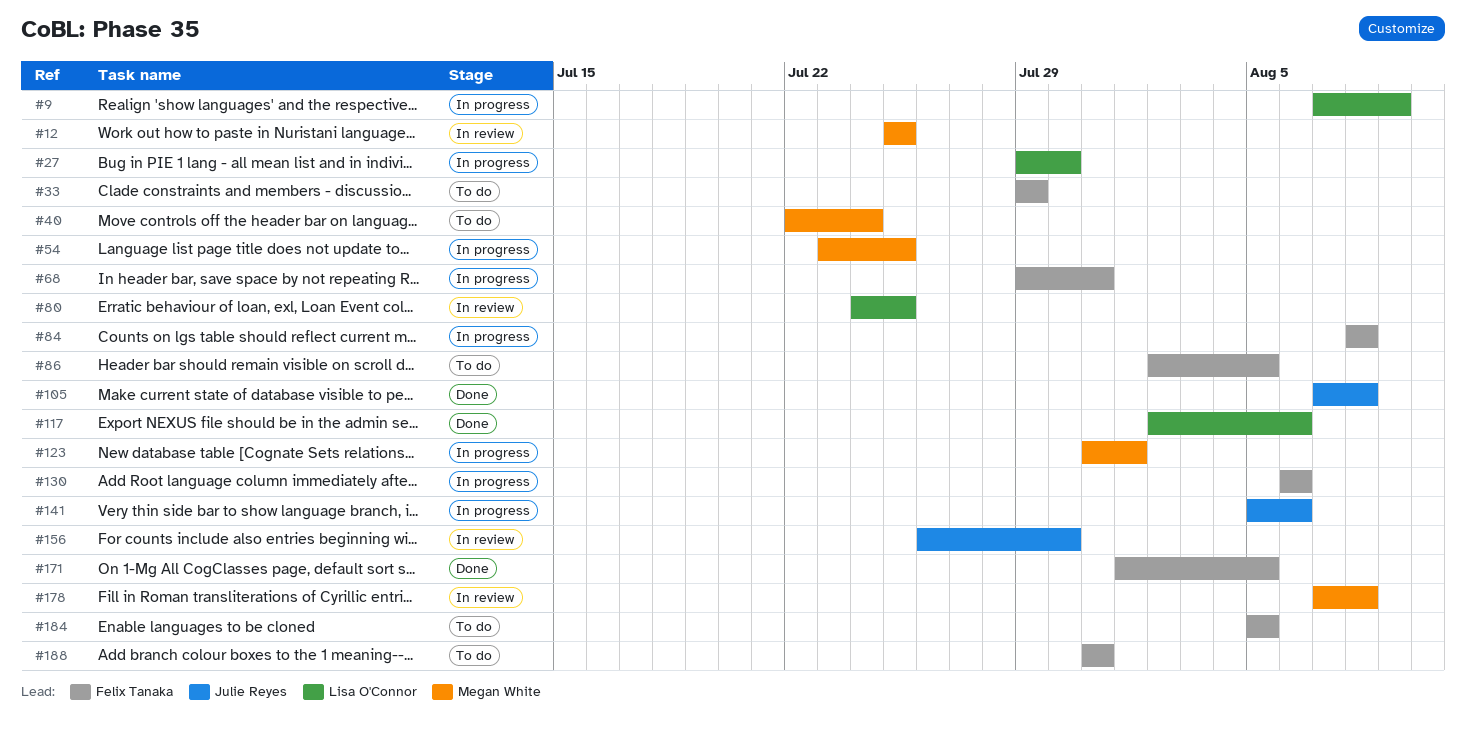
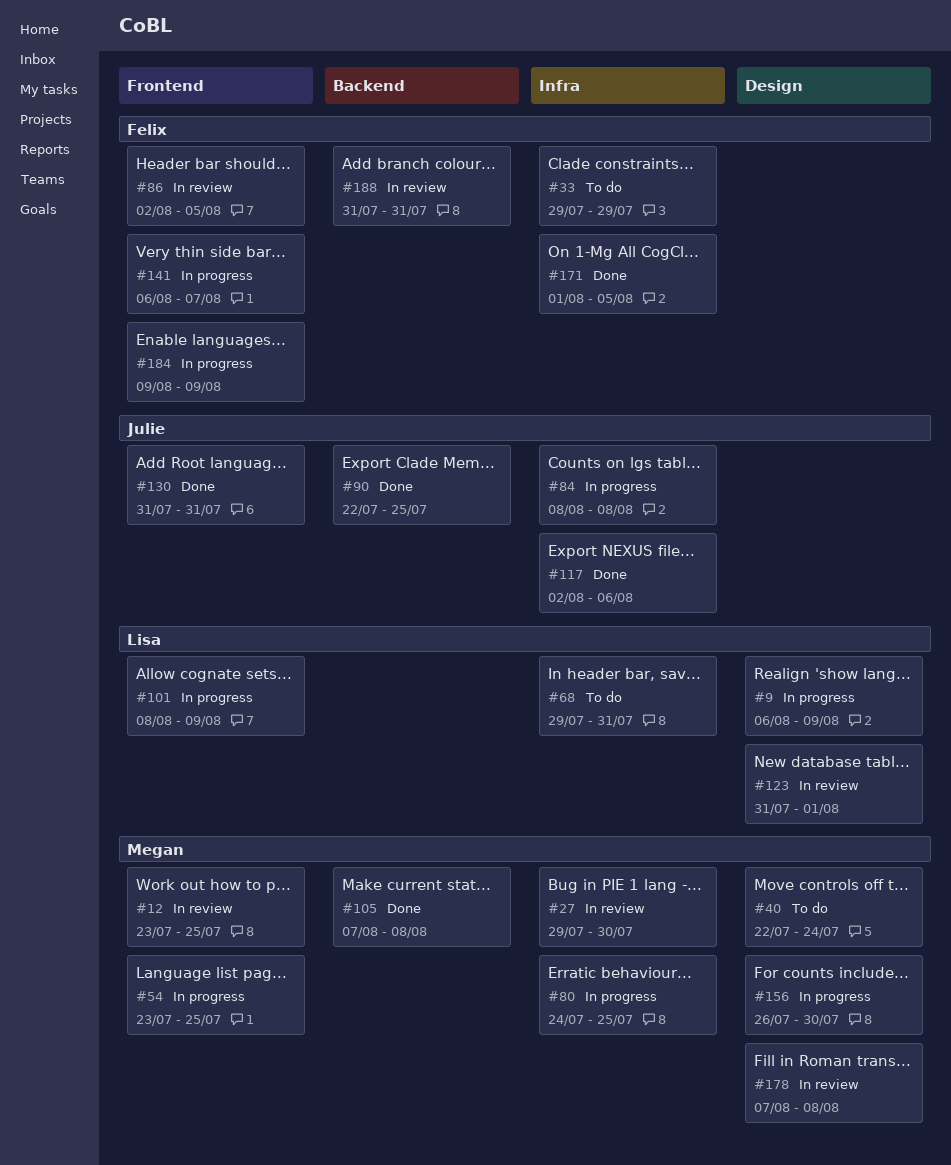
#9, start: Aug 7 -> Aug 6
#12, start: Jul 25 -> Jul 23
#27, status: In progress -> In review
#27, owner: Lisa O'Connor -> Megan White
#68, status: In progress -> To do
#68, owner: Felix Tanaka -> Lisa O'Connor
#80, status: In review -> In progress
#80, owner: Lisa O'Connor -> Megan White
#84, owner: Felix Tanaka -> Julie Reyes
#86, status: To do -> In review
#90: none -> present
#101: none -> present
#105, owner: Julie Reyes -> Megan White
#117, owner: Lisa O'Connor -> Julie Reyes
#123, status: In progress -> In review
#123, owner: Megan White -> Lisa O'Connor
#130, status: In progress -> Done
#130, owner: Felix Tanaka -> Julie Reyes
#130, start: Aug 6 -> Jul 31
#130, due: Aug 6 -> Jul 31
#141, owner: Julie Reyes -> Felix Tanaka
#141, start: Aug 5 -> Aug 6
#141, due: Aug 6 -> Aug 7
#156, status: In review -> In progress
#156, owner: Julie Reyes -> Megan White
#184, status: To do -> In progress
#184, start: Aug 5 -> Aug 9
#184, due: Aug 5 -> Aug 9
#188, status: To do -> In review

